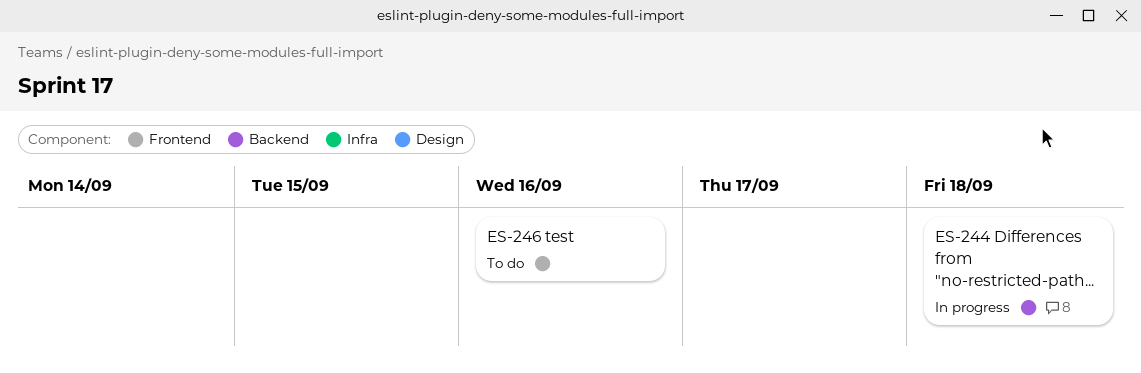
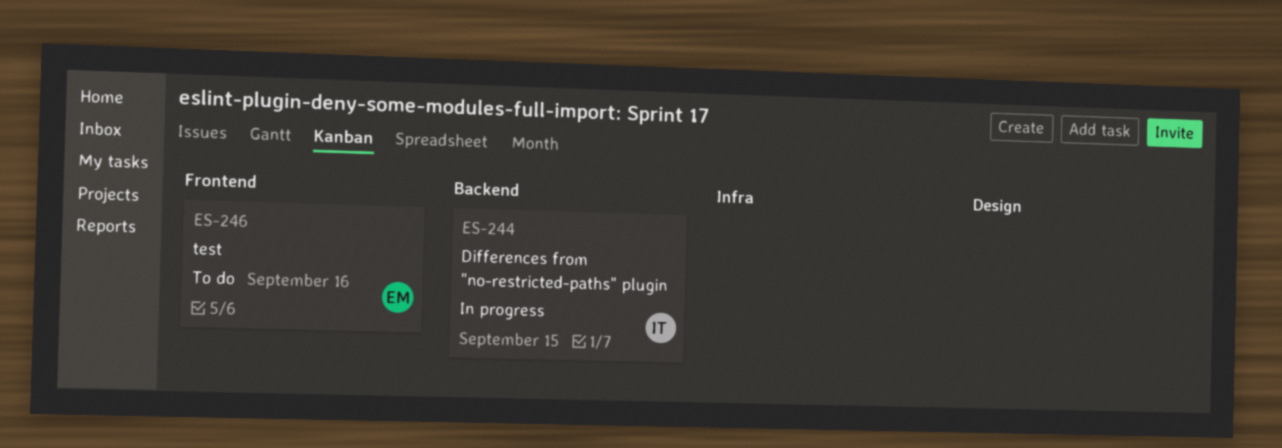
ES-244, due: Sep 18 -> Sep 15

